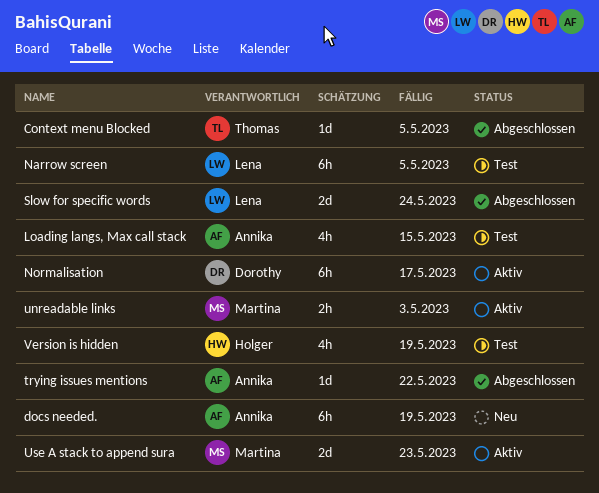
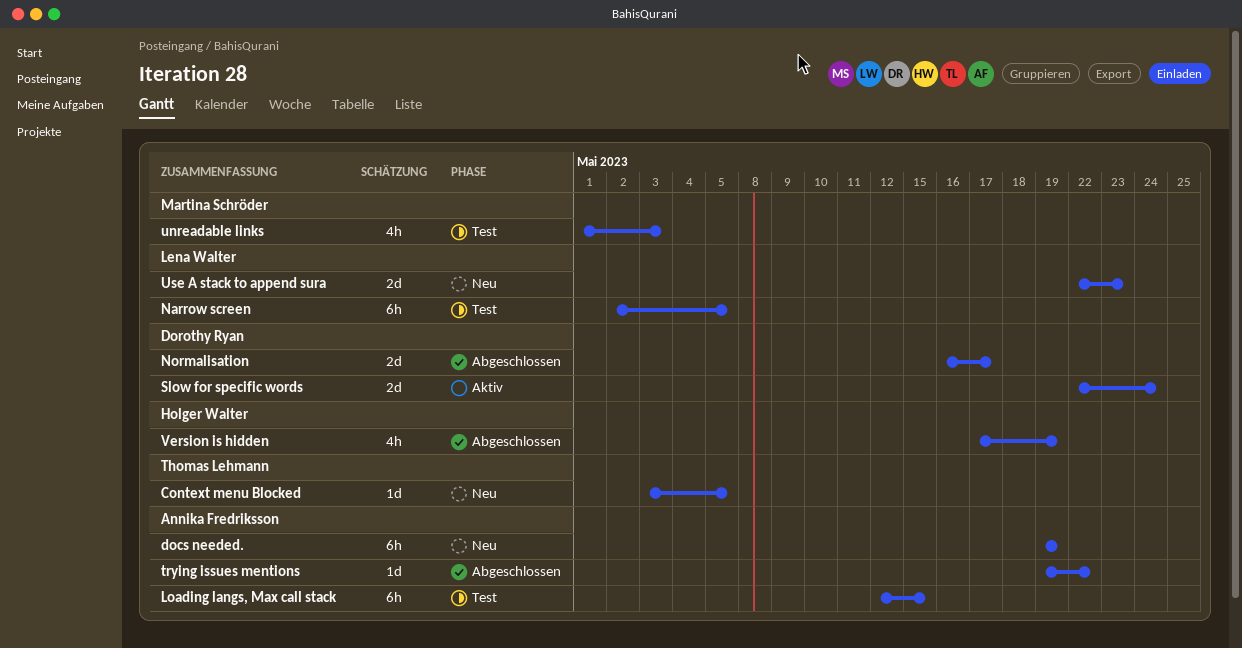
Context menu Blocked, status: Abgeschlossen -> Neu
Loading langs, Max call stack, estimate: 4h -> 6h
Normalisation, status: Aktiv -> Abgeschlossen
Normalisation, estimate: 6h -> 2d
Slow for specific words, status: Abgeschlossen -> Aktiv
Slow for specific words, owner: Lena Walter -> Dorothy Ryan
unreadable links, status: Aktiv -> Test
unreadable links, estimate: 2h -> 4h
Use A stack to append sura, status: Aktiv -> Neu
Use A stack to append sura, owner: Martina Schröder -> Lena Walter
Version is hidden, status: Test -> Abgeschlossen

